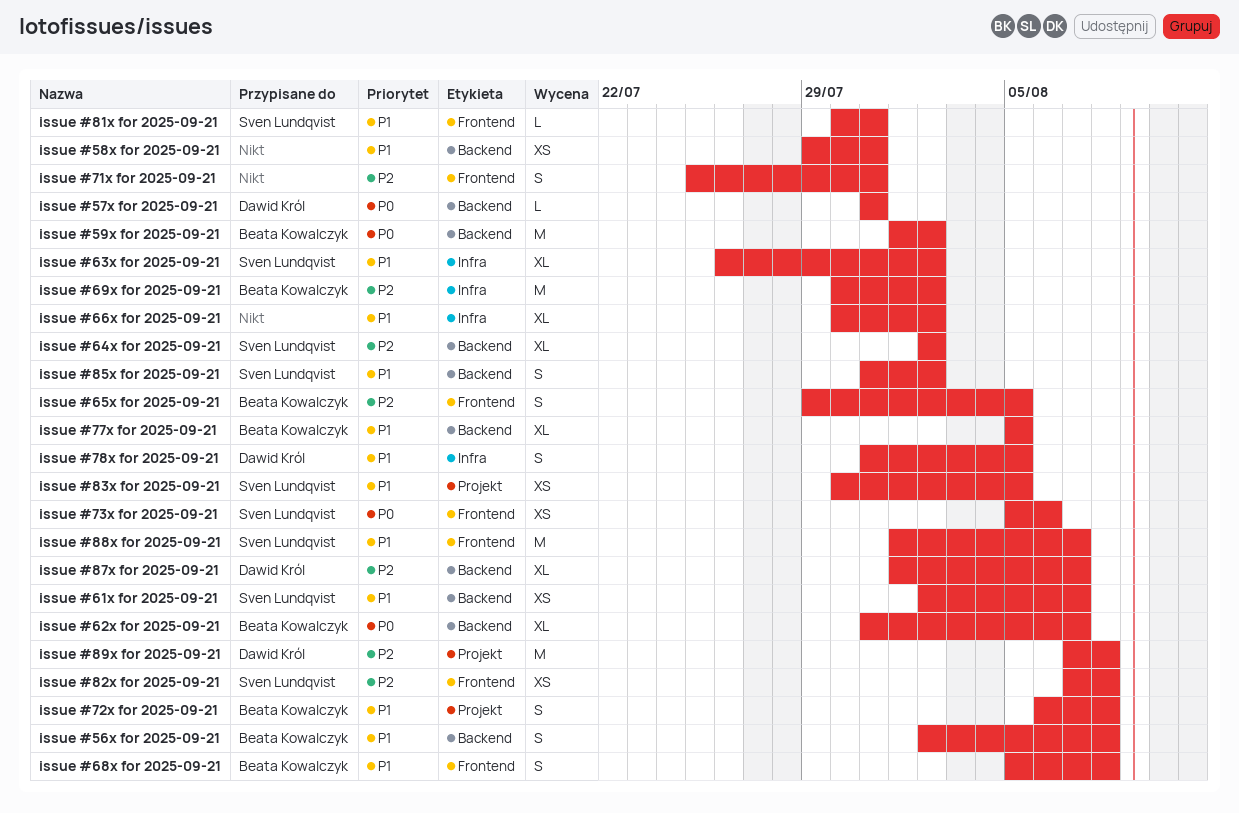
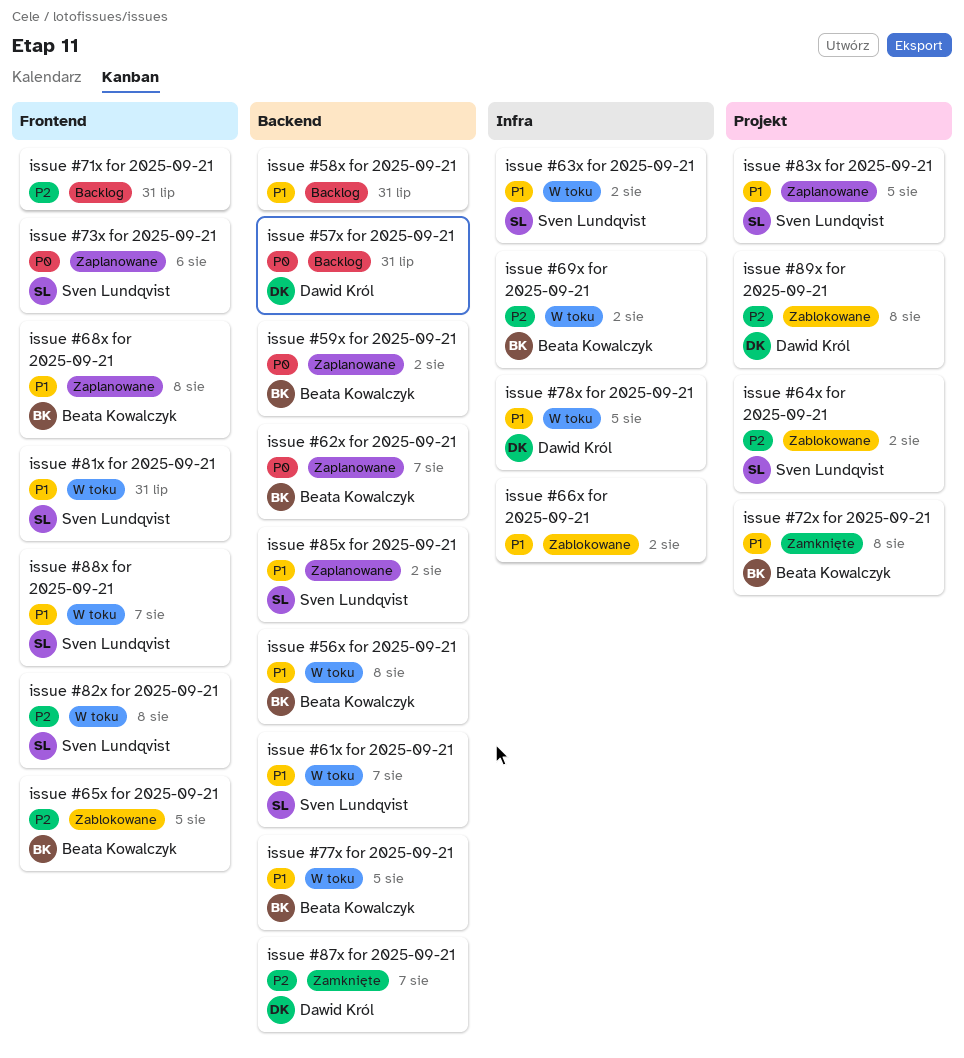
issue #64x for 2025-09-21, label: Backend -> Projekt

